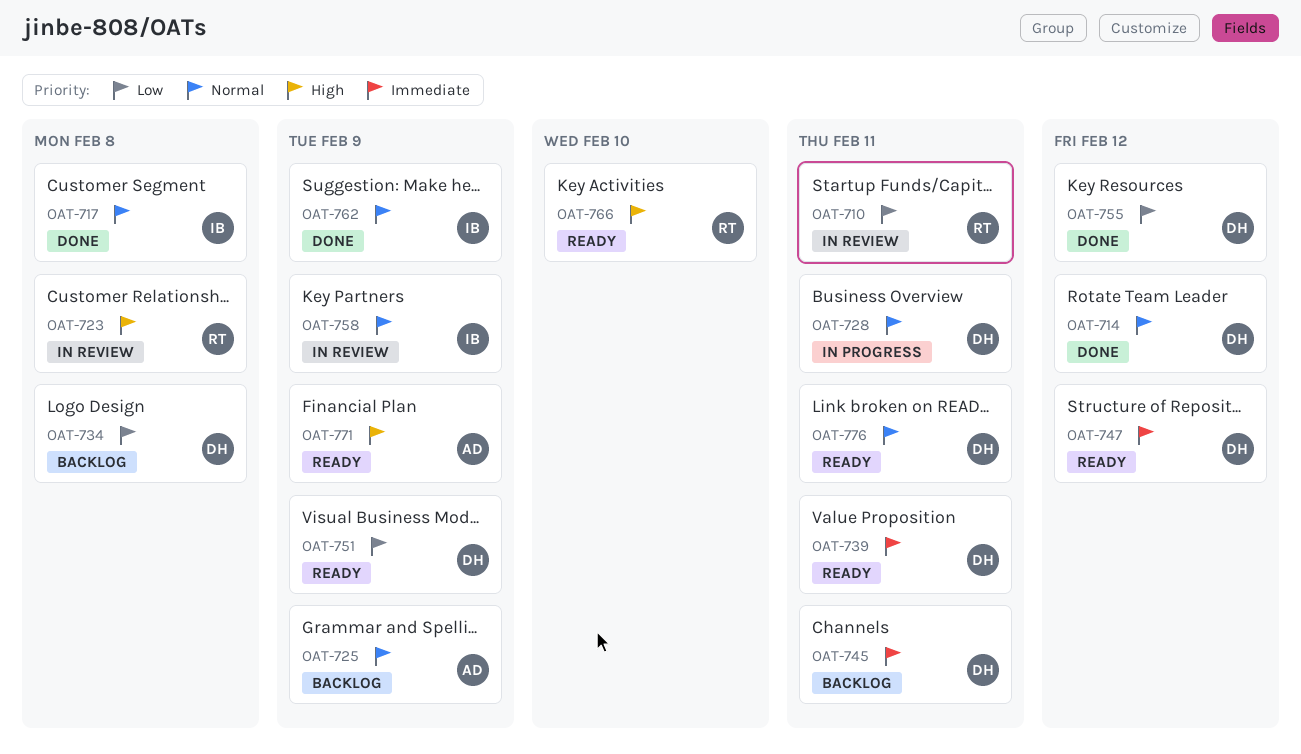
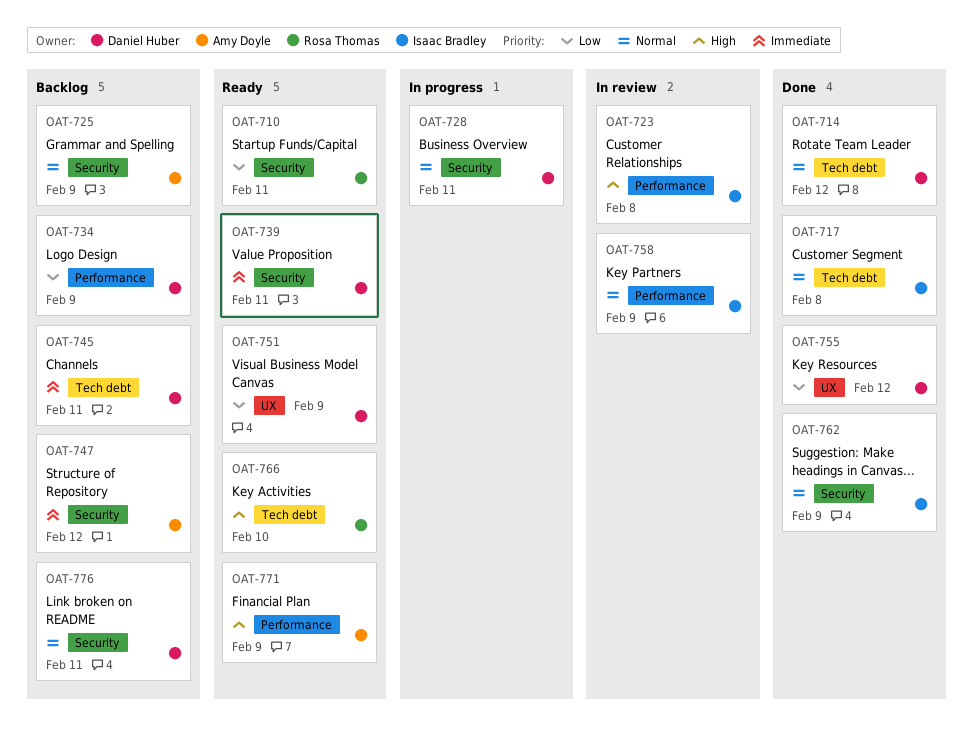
OAT-710, status: In review -> Ready
OAT-723, owner: Rosa Thomas -> Isaac Bradley
OAT-734, due: Feb 8 -> Feb 9
OAT-747, status: Ready -> Backlog
OAT-747, owner: Daniel Huber -> Amy Doyle
OAT-776, status: Ready -> Backlog

